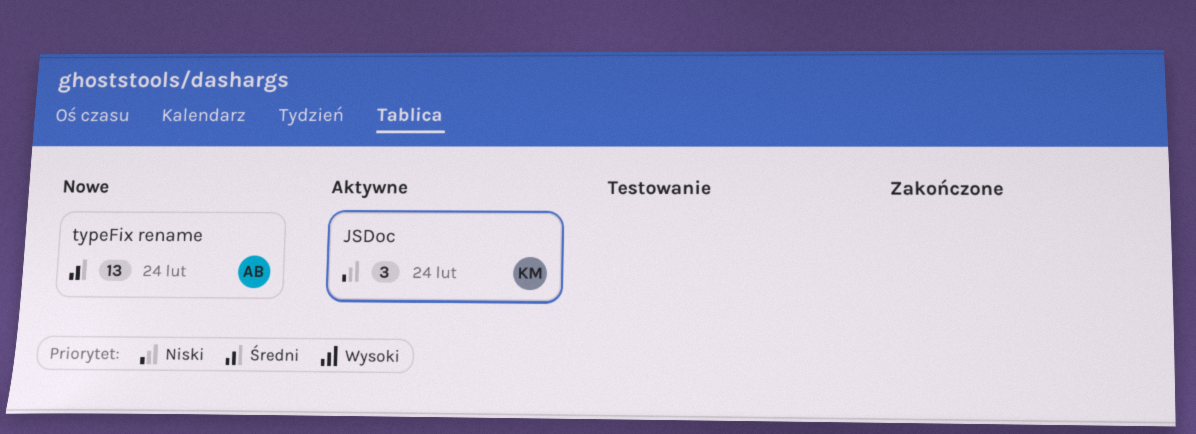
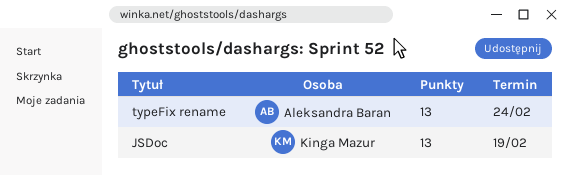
JSDoc, estimate: 3 -> 13
JSDoc, due: Feb 24 -> Feb 19

